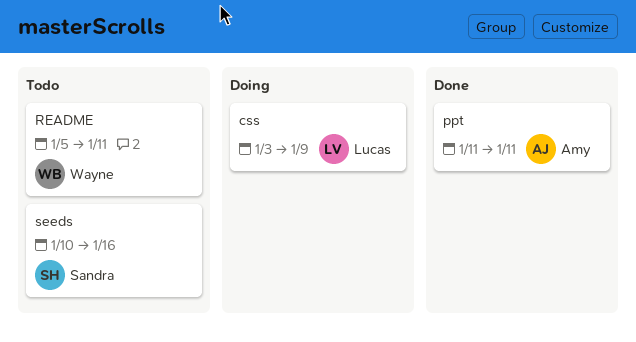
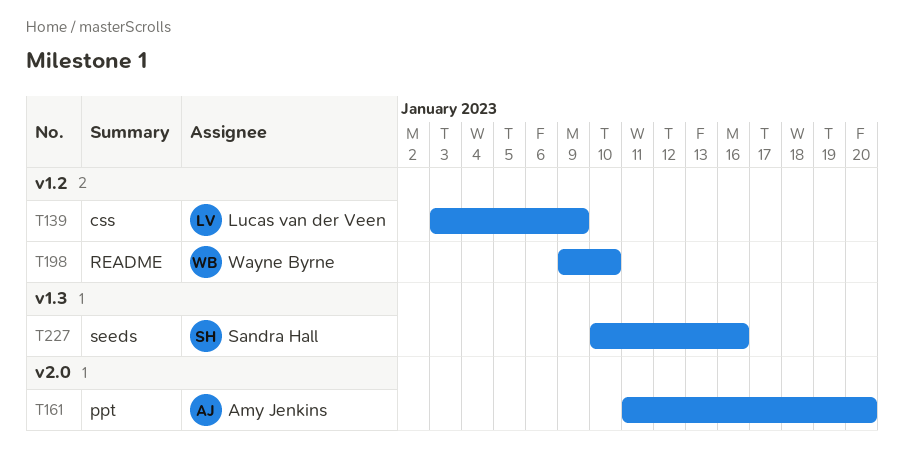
ppt, due: Jan 11 -> Jan 20
README, start: Jan 5 -> Jan 9
README, due: Jan 11 -> Jan 10

